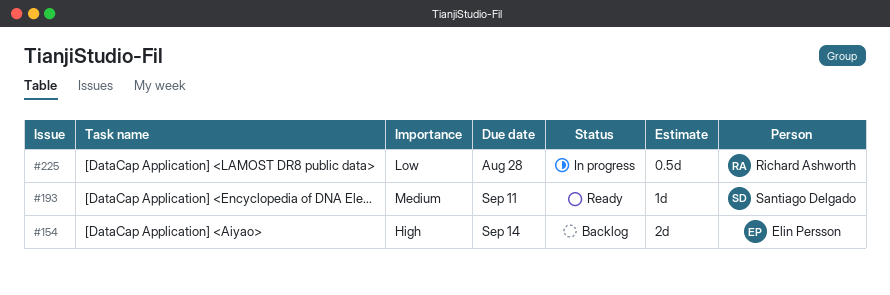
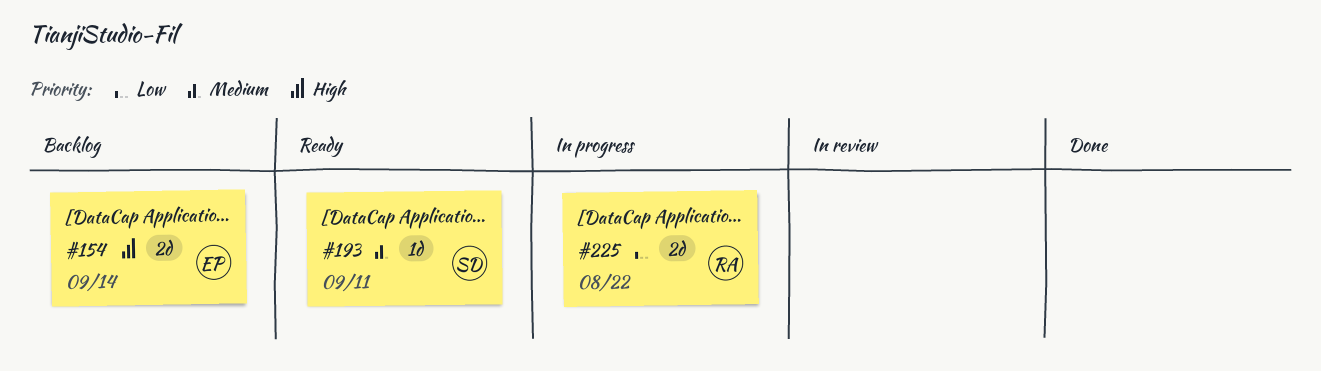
#225, estimate: 0.5d -> 2d
#225, due: Aug 28 -> Aug 22

